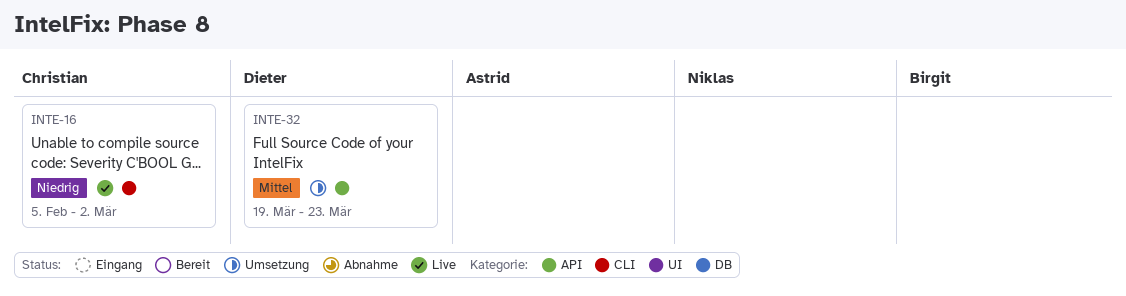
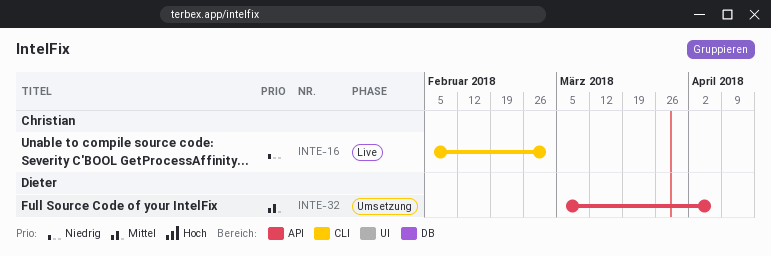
INTE-32, start: Mar 19 -> Mar 5
INTE-32, due: Mar 23 -> Apr 6

